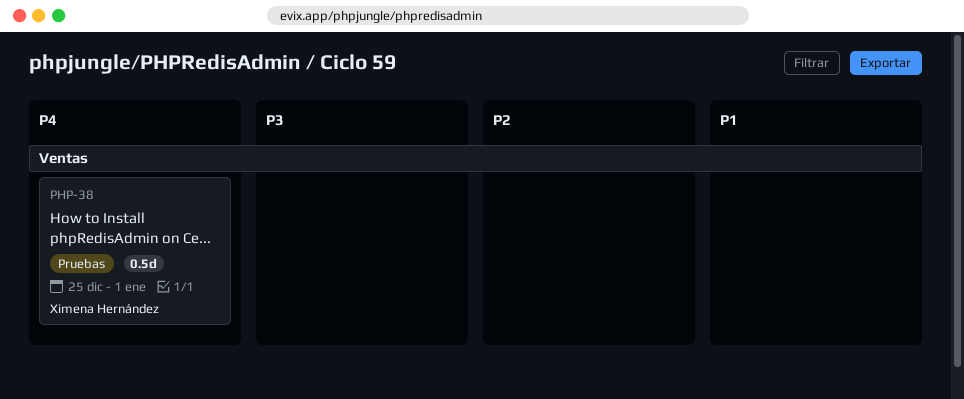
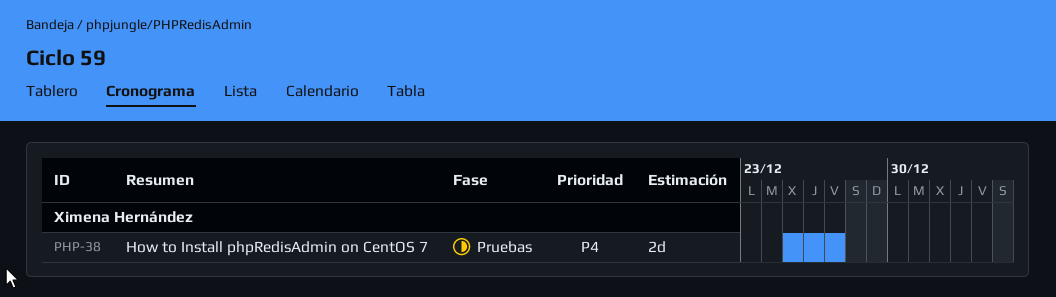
PHP-38, estimate: 0.5d -> 2d
PHP-38, due: Jan 1 -> Dec 27

